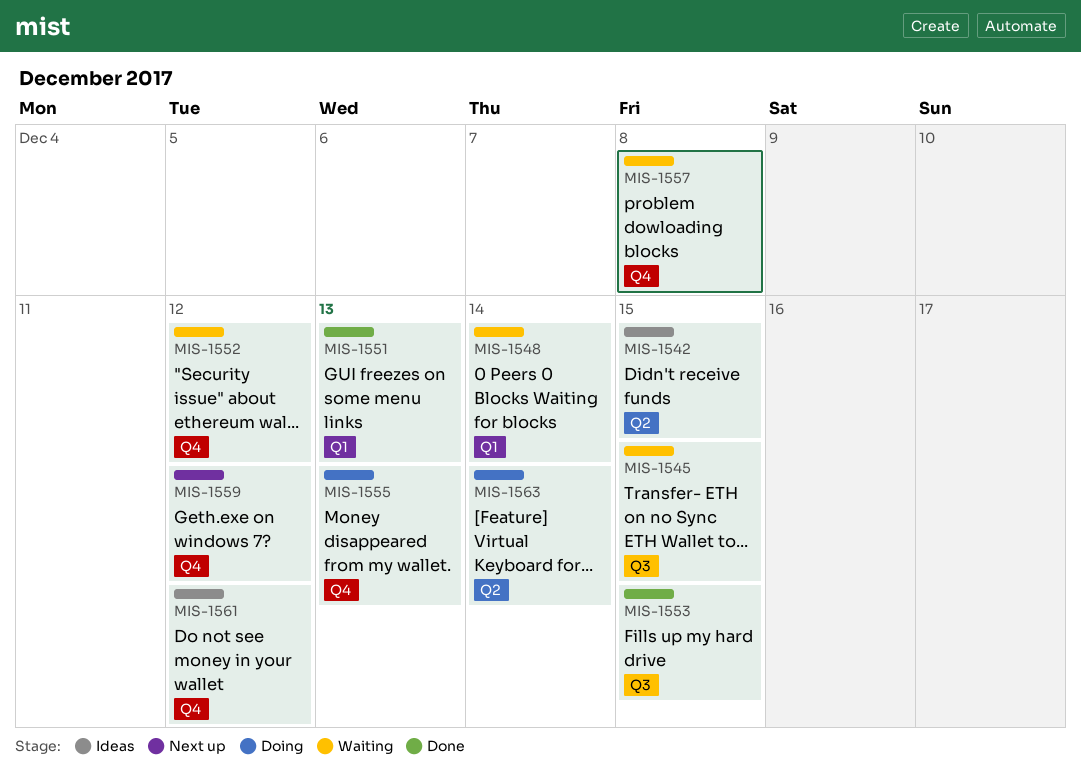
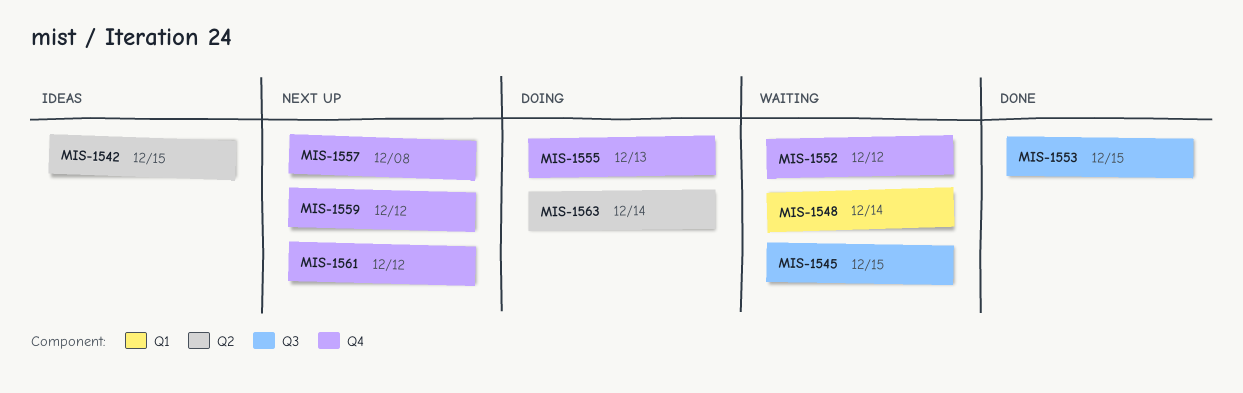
MIS-1551: present -> none
MIS-1557, status: Waiting -> Next up
MIS-1561, status: Ideas -> Next up

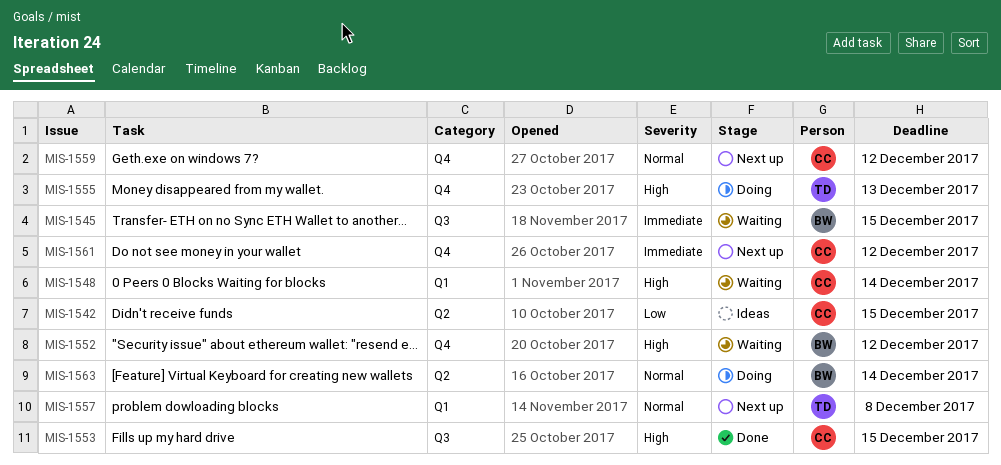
MIS-1557, label: Q4 -> Q1

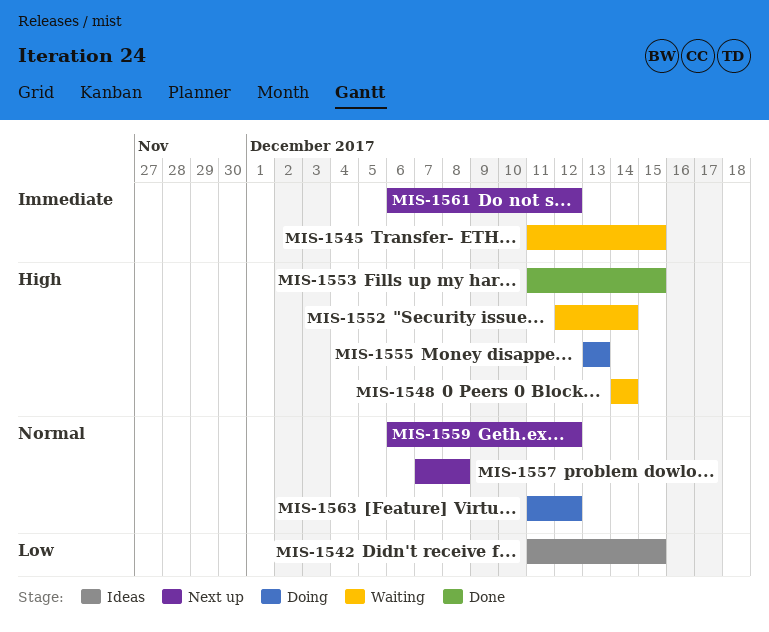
MIS-1552, due: Dec 12 -> Dec 14
MIS-1563, due: Dec 14 -> Dec 12

